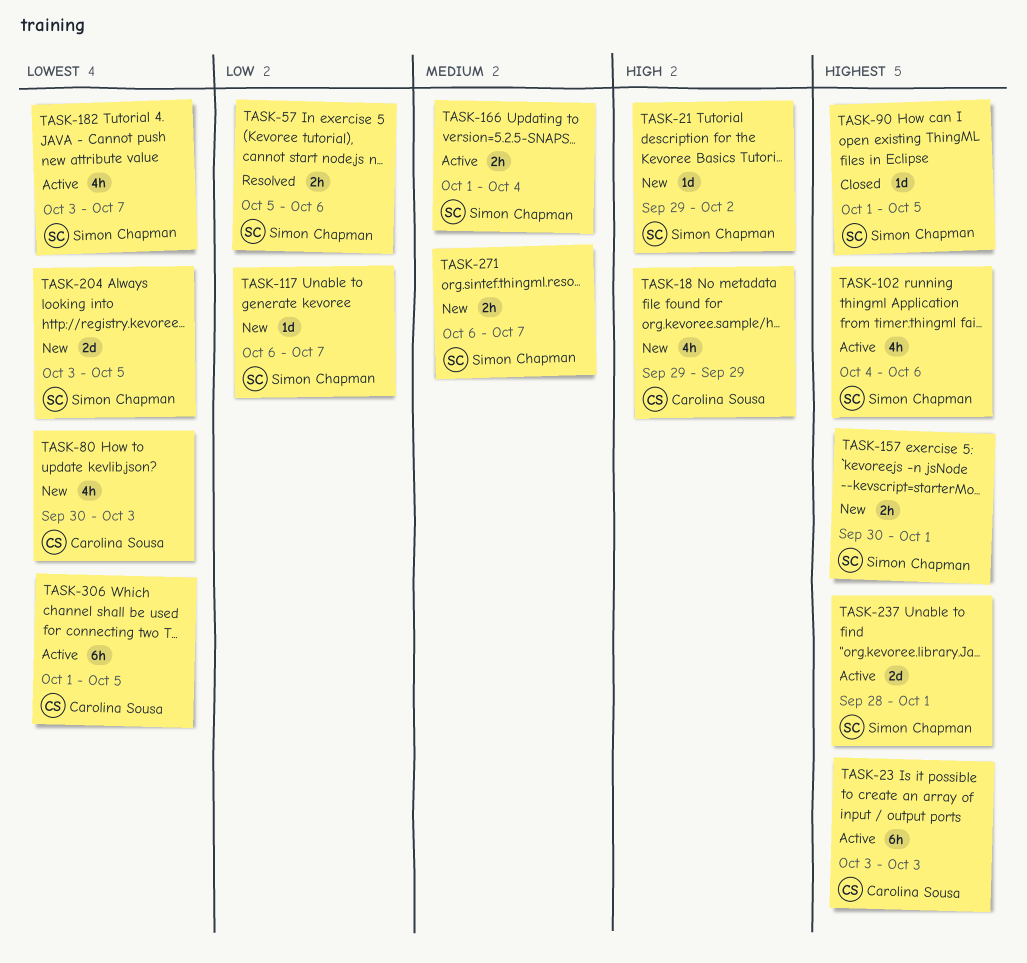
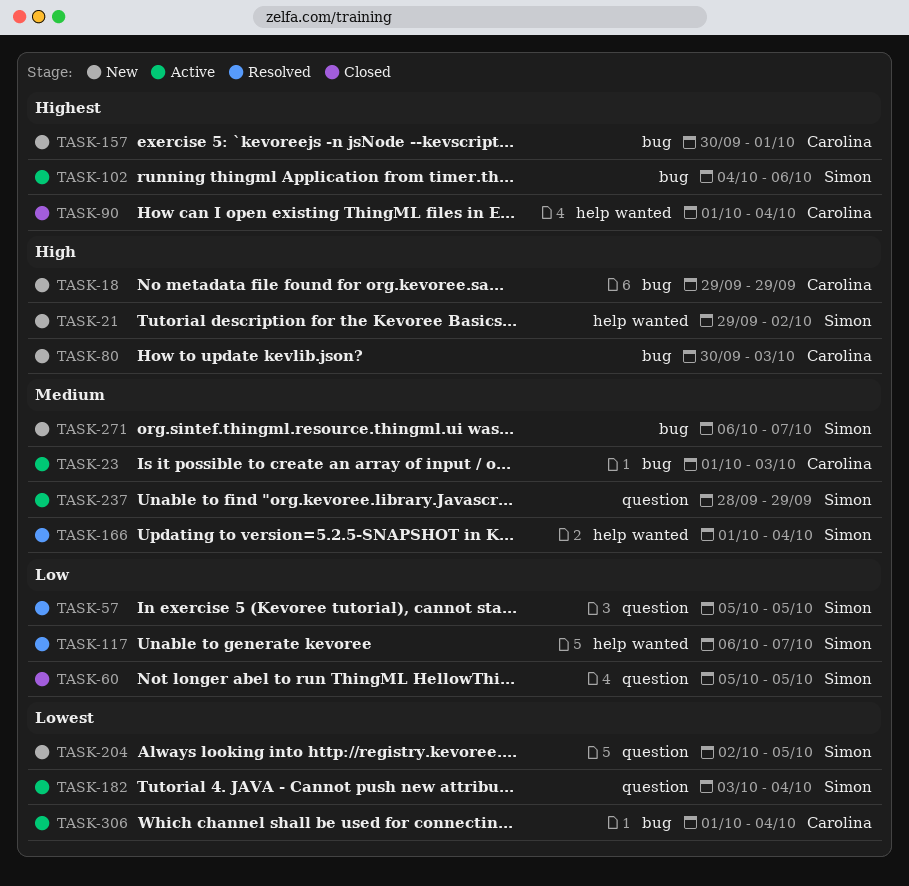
TASK-23, priority: Highest -> Medium
TASK-23, start: Oct 3 -> Oct 1
TASK-57, due: Oct 6 -> Oct 5
TASK-60: none -> present
TASK-80, priority: Lowest -> High
TASK-90, owner: Simon Chapman -> Carolina Sousa
TASK-90, due: Oct 5 -> Oct 4
TASK-117, status: New -> Resolved
TASK-157, owner: Simon Chapman -> Carolina Sousa
TASK-166, status: Active -> Resolved
TASK-182, due: Oct 7 -> Oct 4
TASK-204, start: Oct 3 -> Oct 2
TASK-237, priority: Highest -> Medium
TASK-237, due: Oct 1 -> Sep 29
TASK-306, due: Oct 5 -> Oct 4

